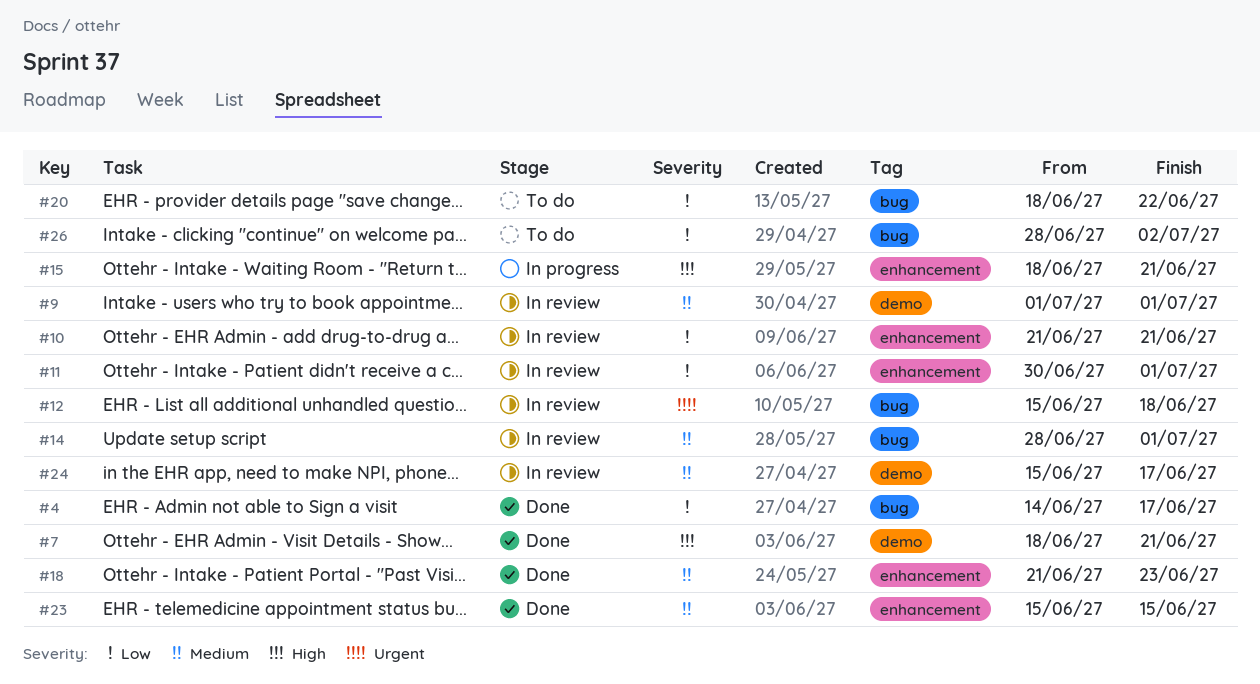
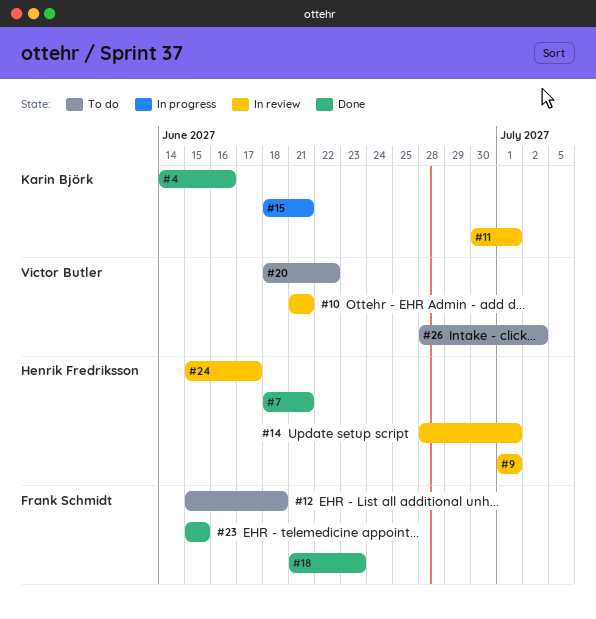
#4, due: Jun 17 -> Jun 16
#12, status: In review -> To do

